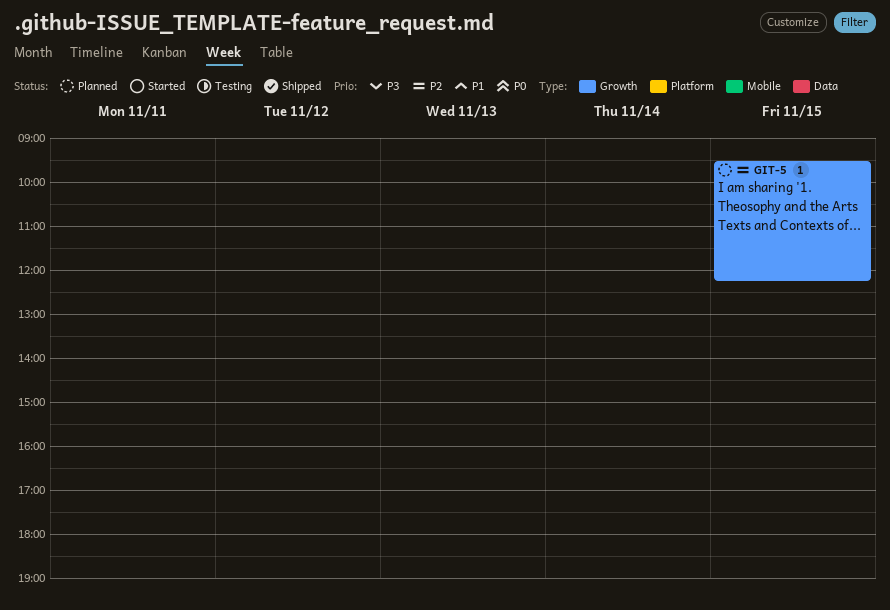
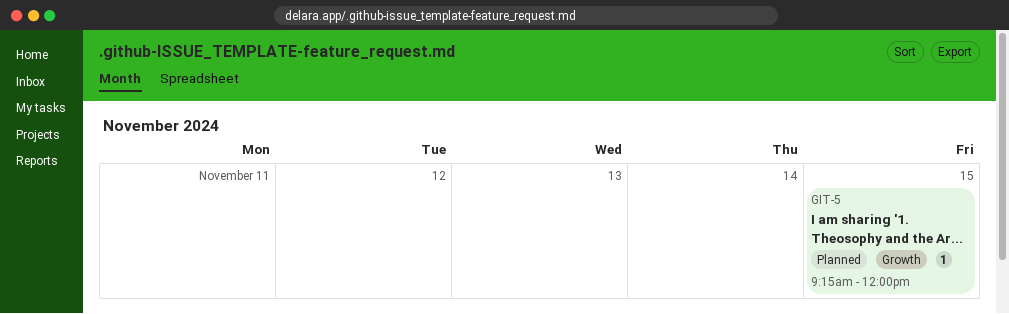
GIT-5, begins: 09:30 -> 09:15
GIT-5, ends: 12:15 -> 12:00

